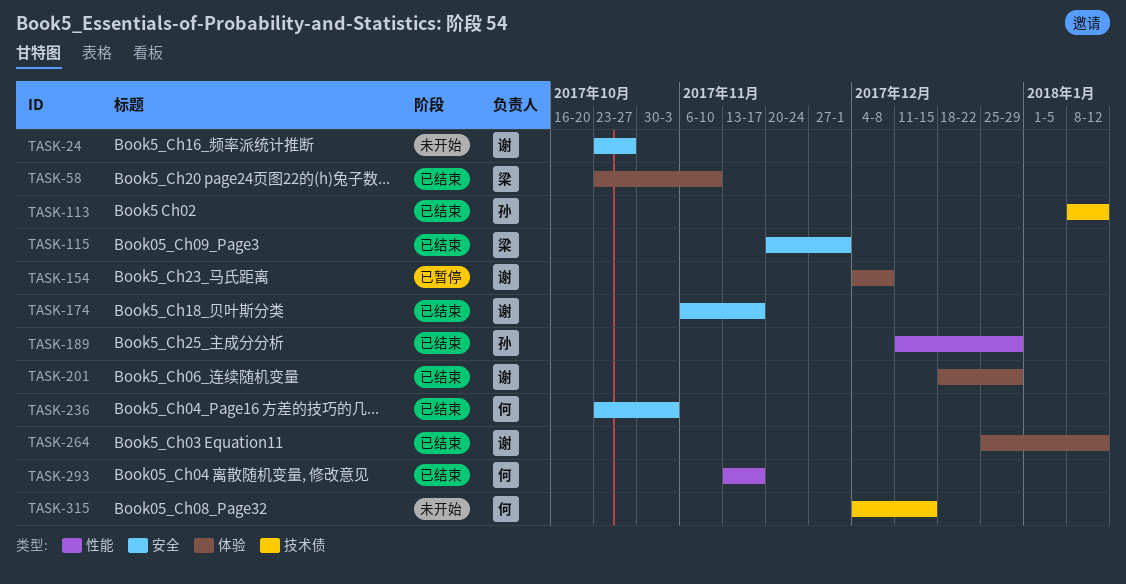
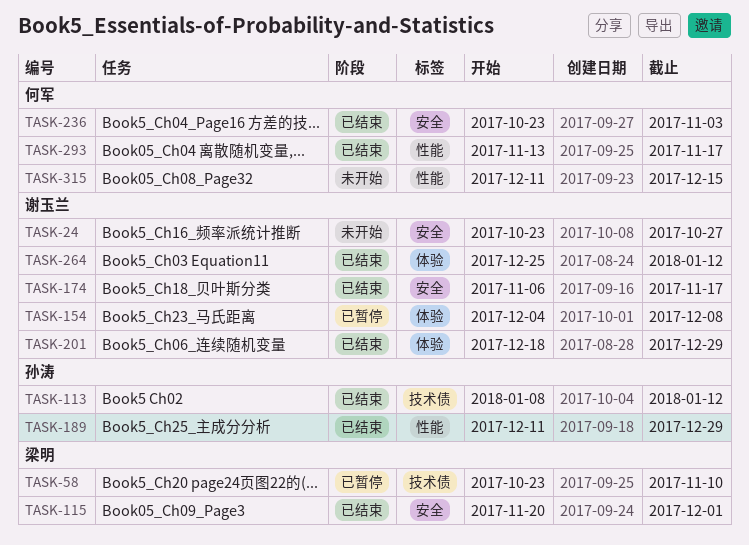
TASK-58, status: 已结束 -> 已暂停
TASK-58, label: 体验 -> 技术债
TASK-315, label: 技术债 -> 性能
TASK-315, start: Dec 4 -> Dec 11

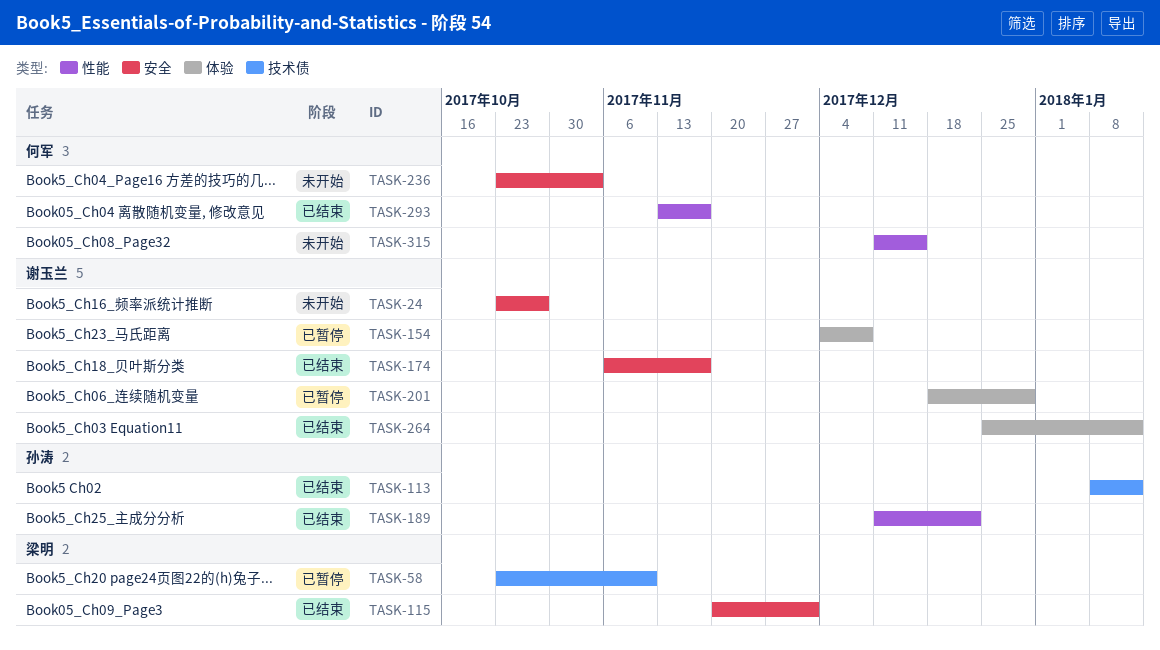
TASK-189, due: Dec 29 -> Dec 22
TASK-201, status: 已结束 -> 已暂停
TASK-236, status: 已结束 -> 未开始

